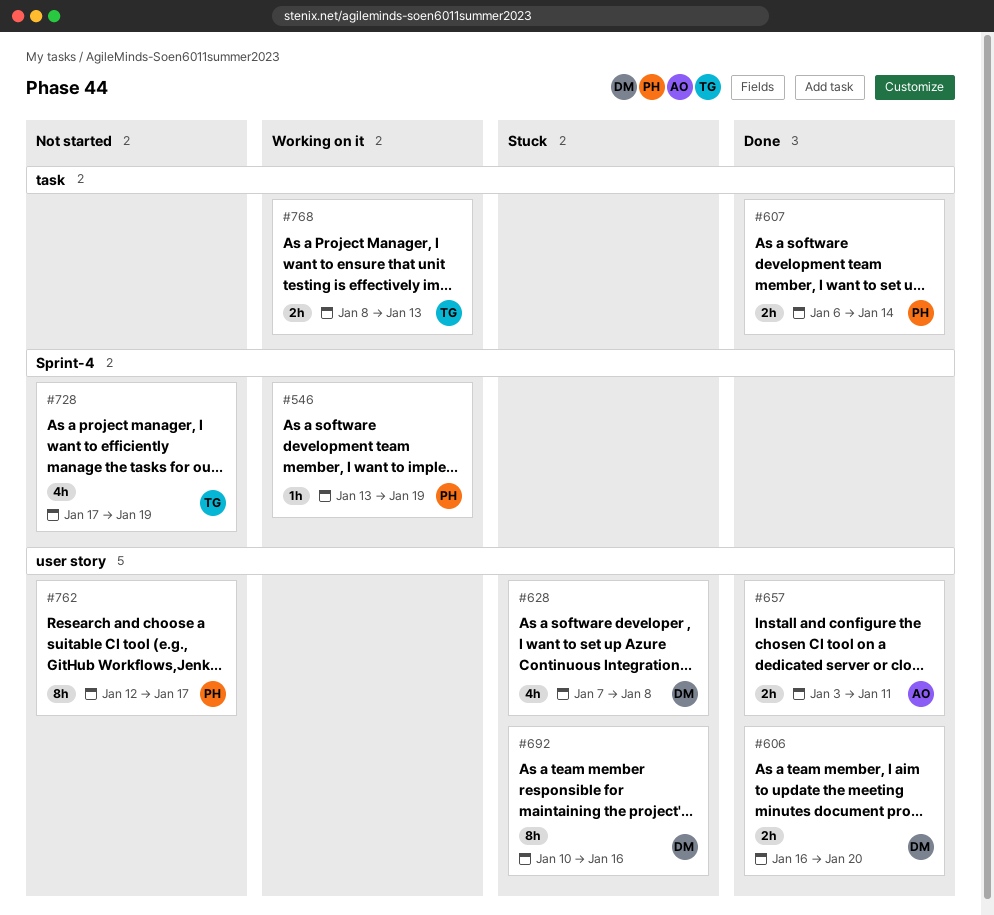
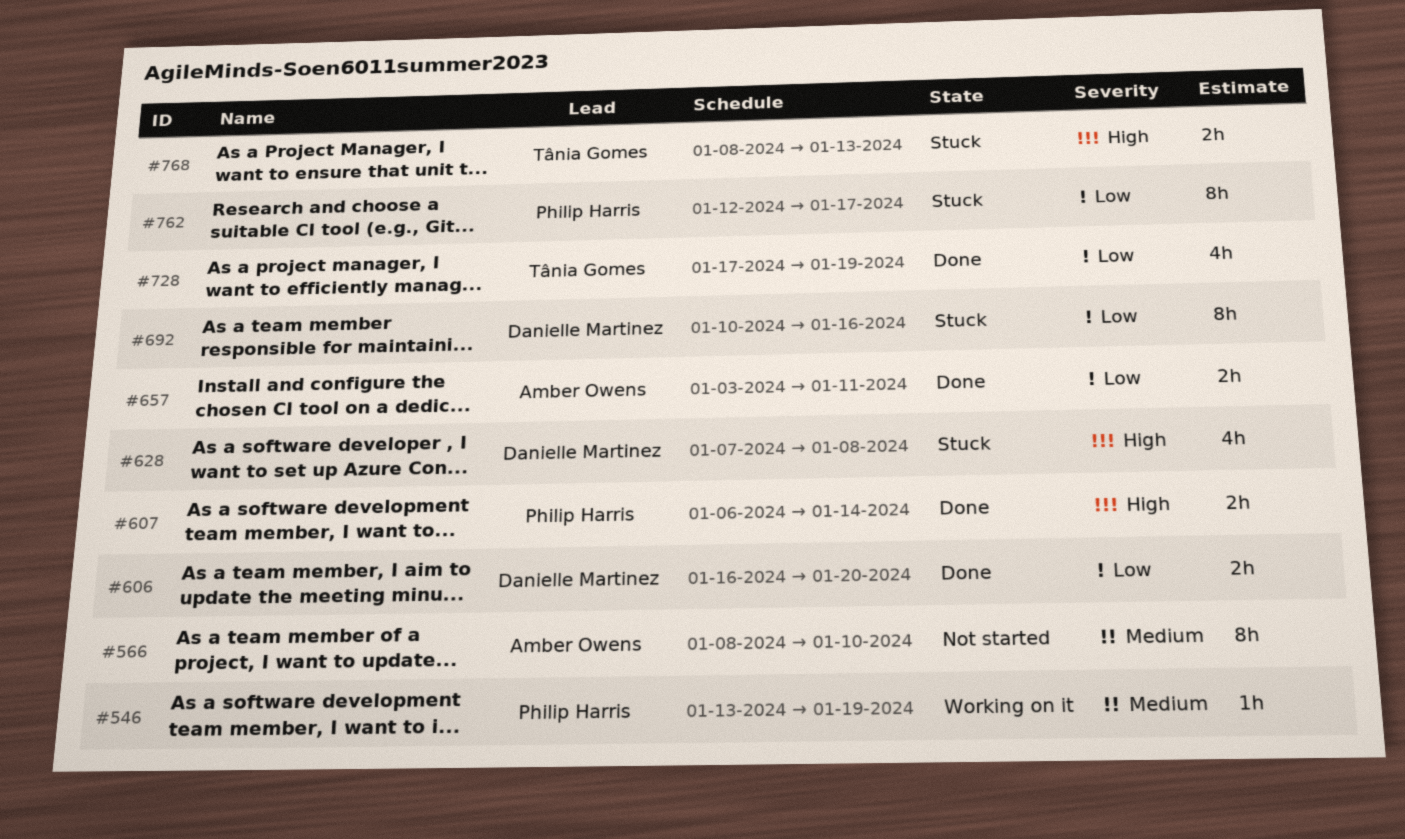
#566: none -> present
#728, status: Not started -> Done
#762, status: Not started -> Stuck
#768, status: Working on it -> Stuck

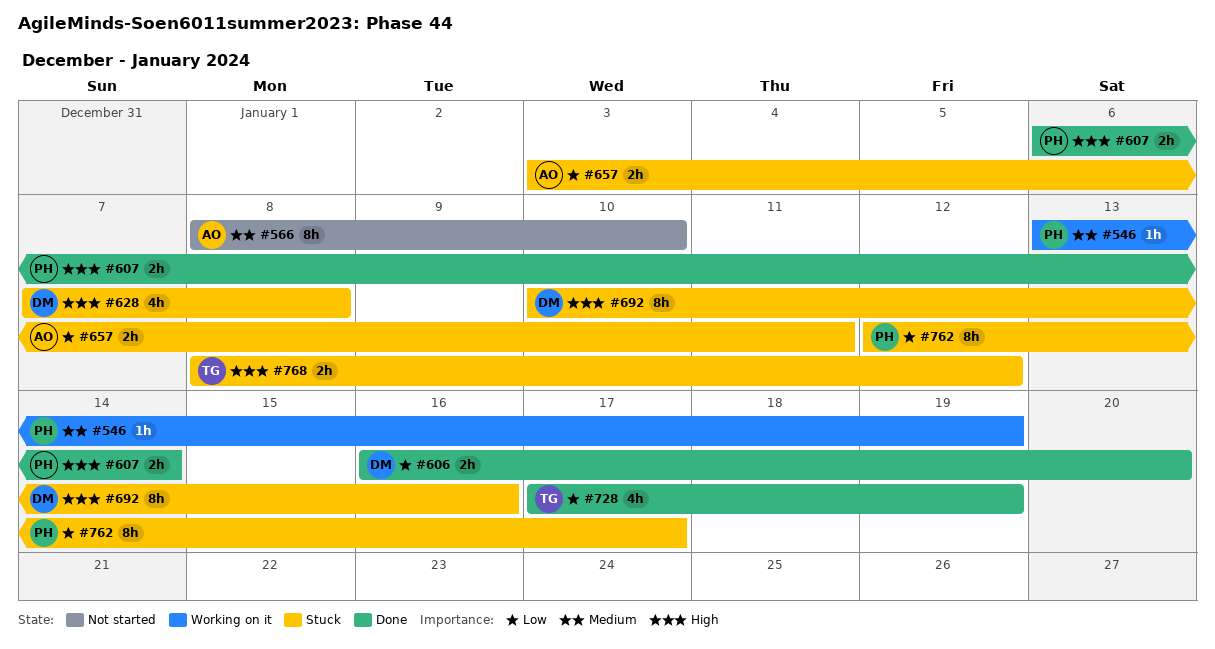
#657, status: Done -> Stuck
#692, priority: Low -> High
#768, due: Jan 13 -> Jan 12

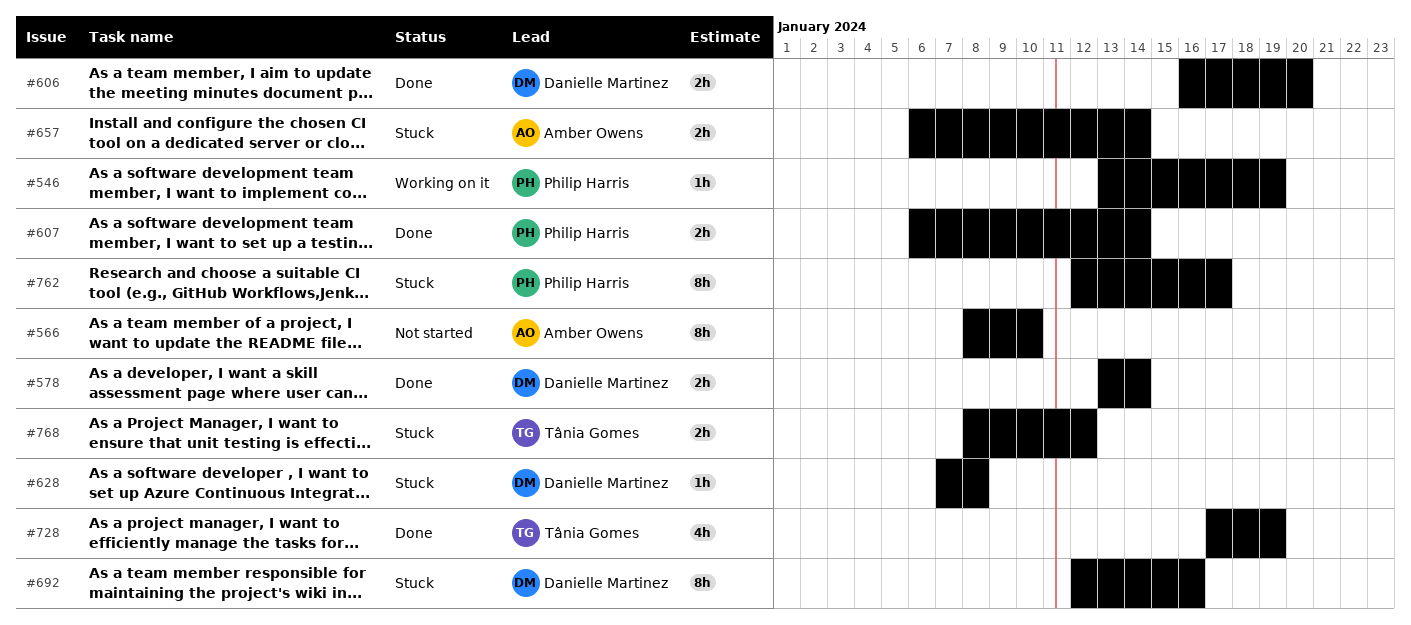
#578: none -> present
#628, estimate: 4h -> 1h
#657, start: Jan 3 -> Jan 6
#657, due: Jan 11 -> Jan 14
#692, start: Jan 10 -> Jan 12

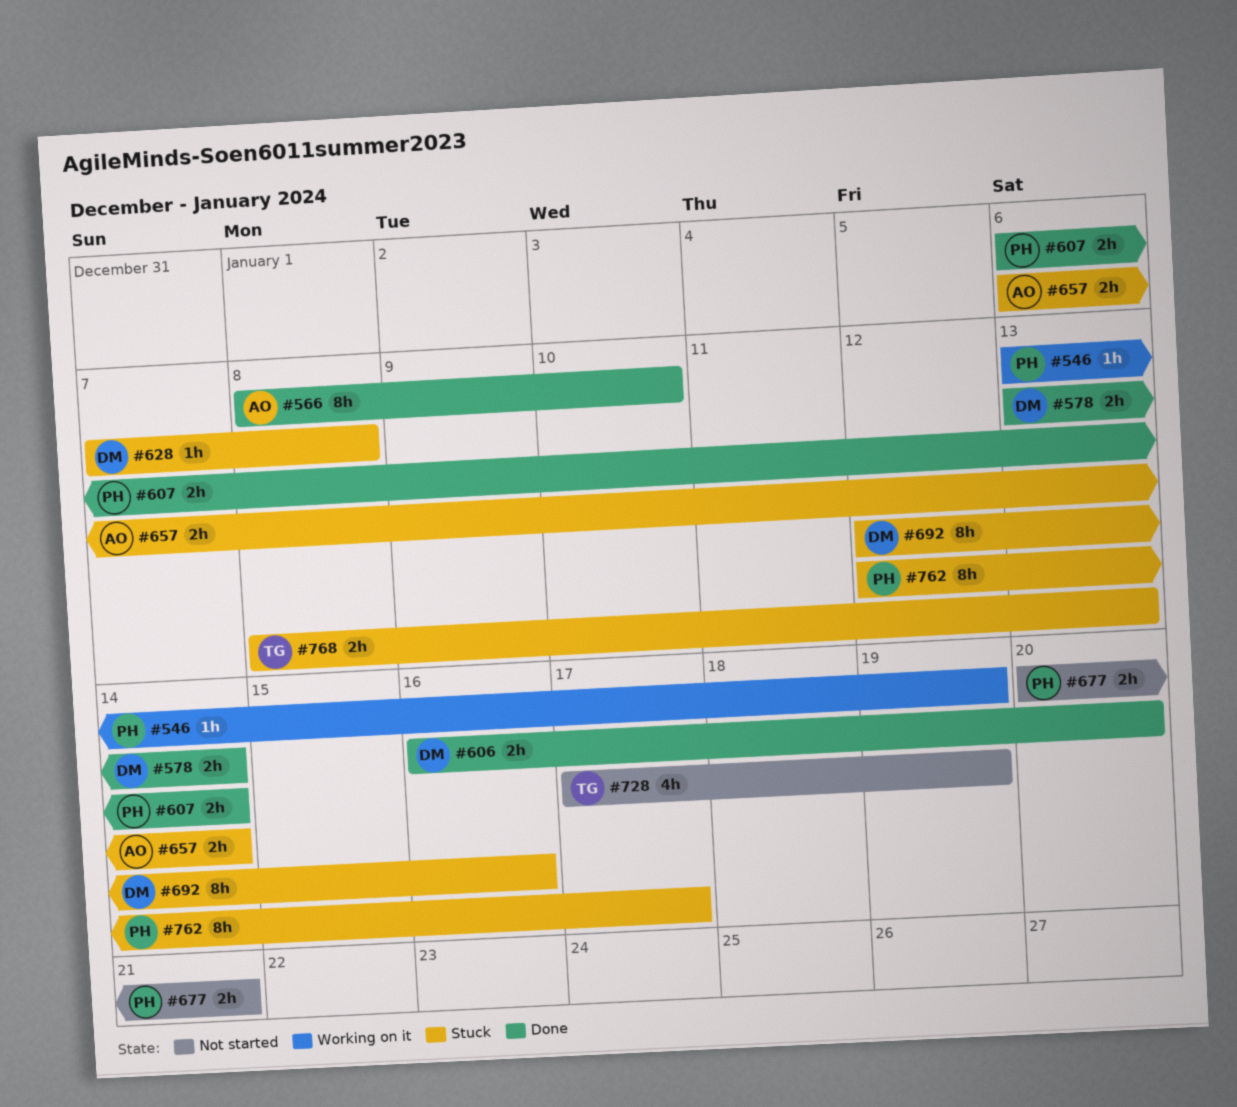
#566, status: Not started -> Done
#677: none -> present
#728, status: Done -> Not started
#768, due: Jan 12 -> Jan 13

